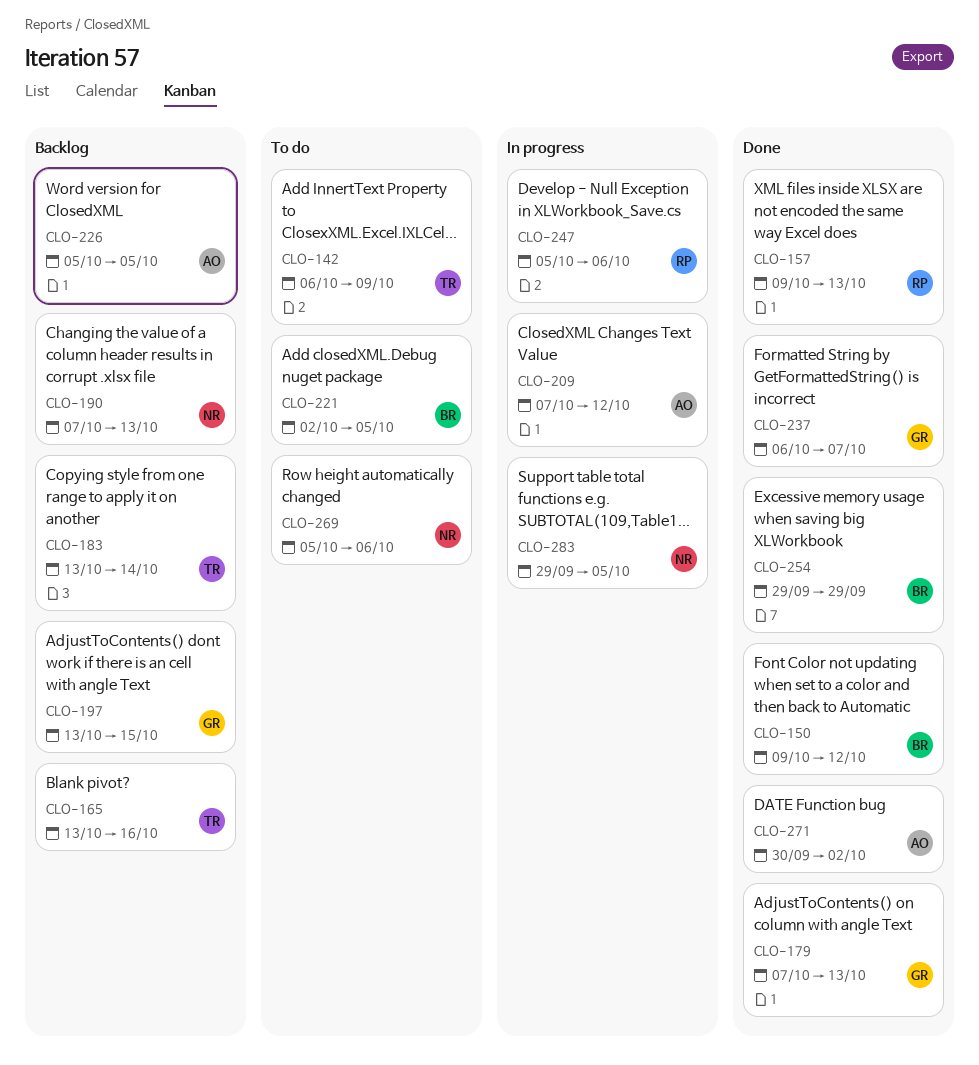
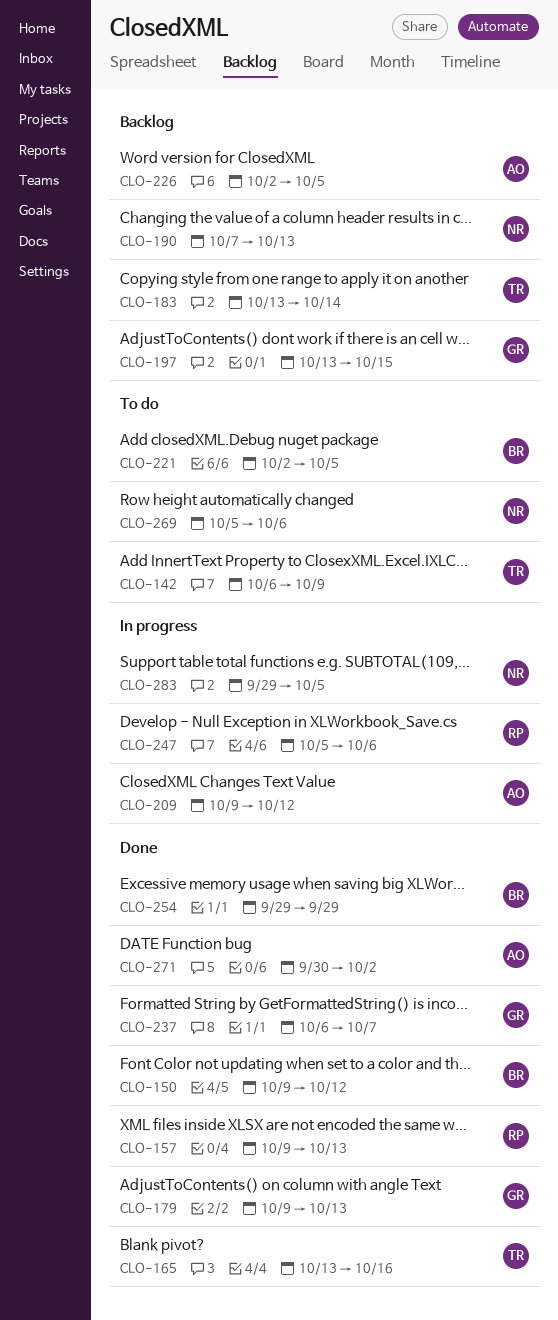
CLO-165, status: Backlog -> Done
CLO-179, start: Oct 7 -> Oct 9
CLO-209, start: Oct 7 -> Oct 9
CLO-226, start: Oct 5 -> Oct 2

